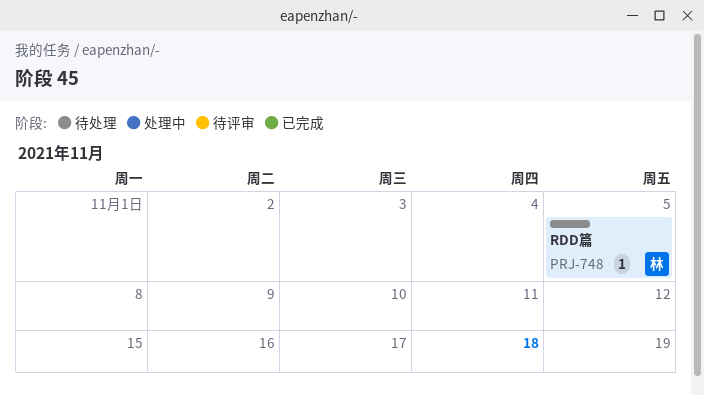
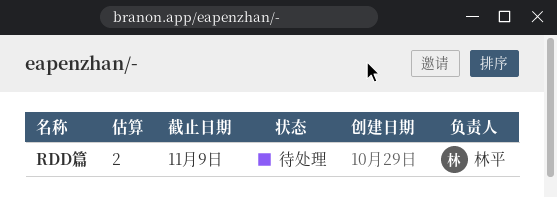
RDD篇, estimate: 1 -> 2
RDD篇, due: Nov 5 -> Nov 9

